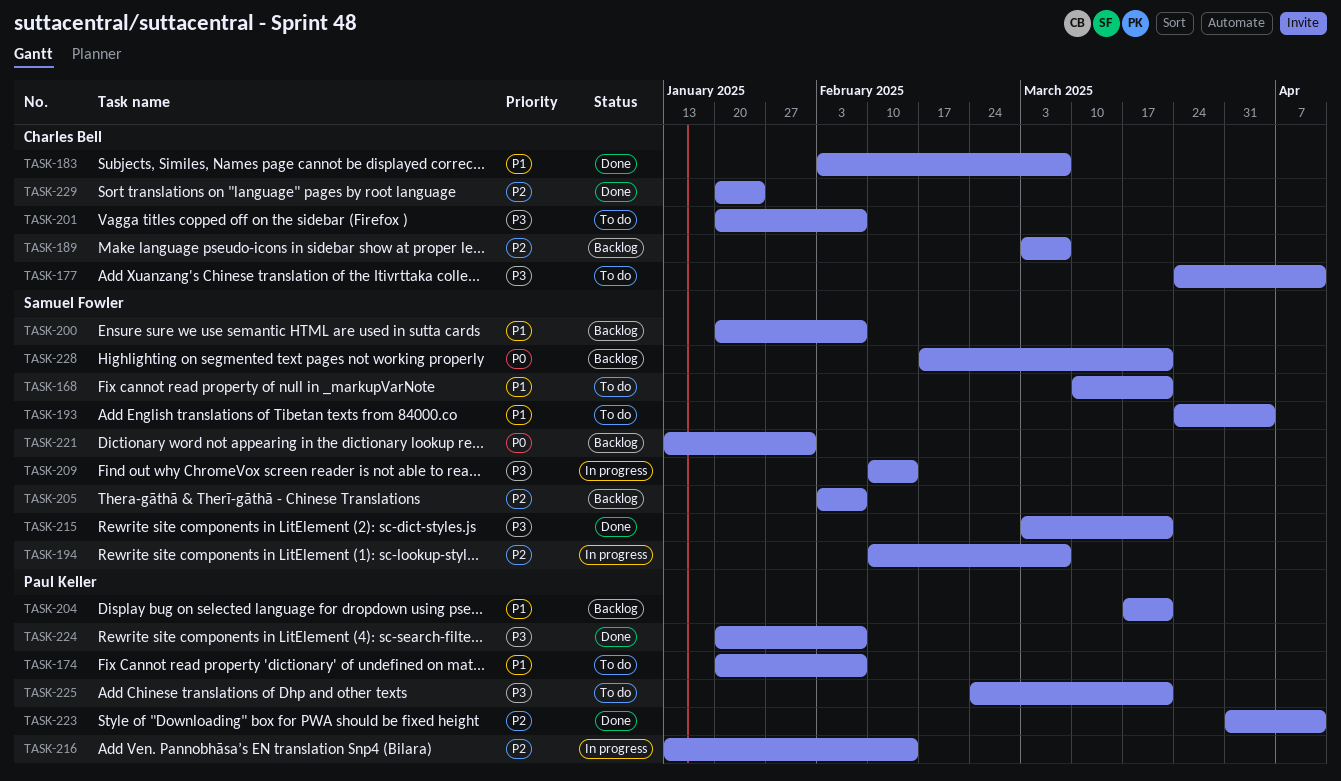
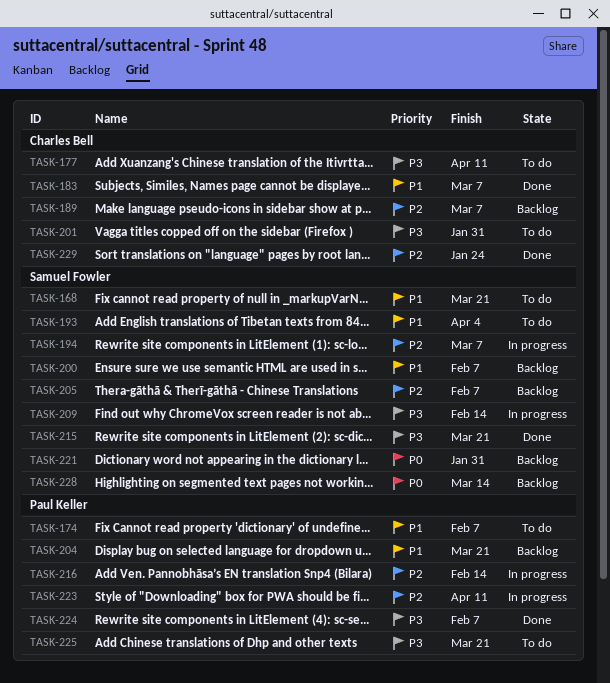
TASK-201, due: Feb 7 -> Jan 31
TASK-223, status: Done -> In progress
TASK-228, due: Mar 21 -> Mar 14

